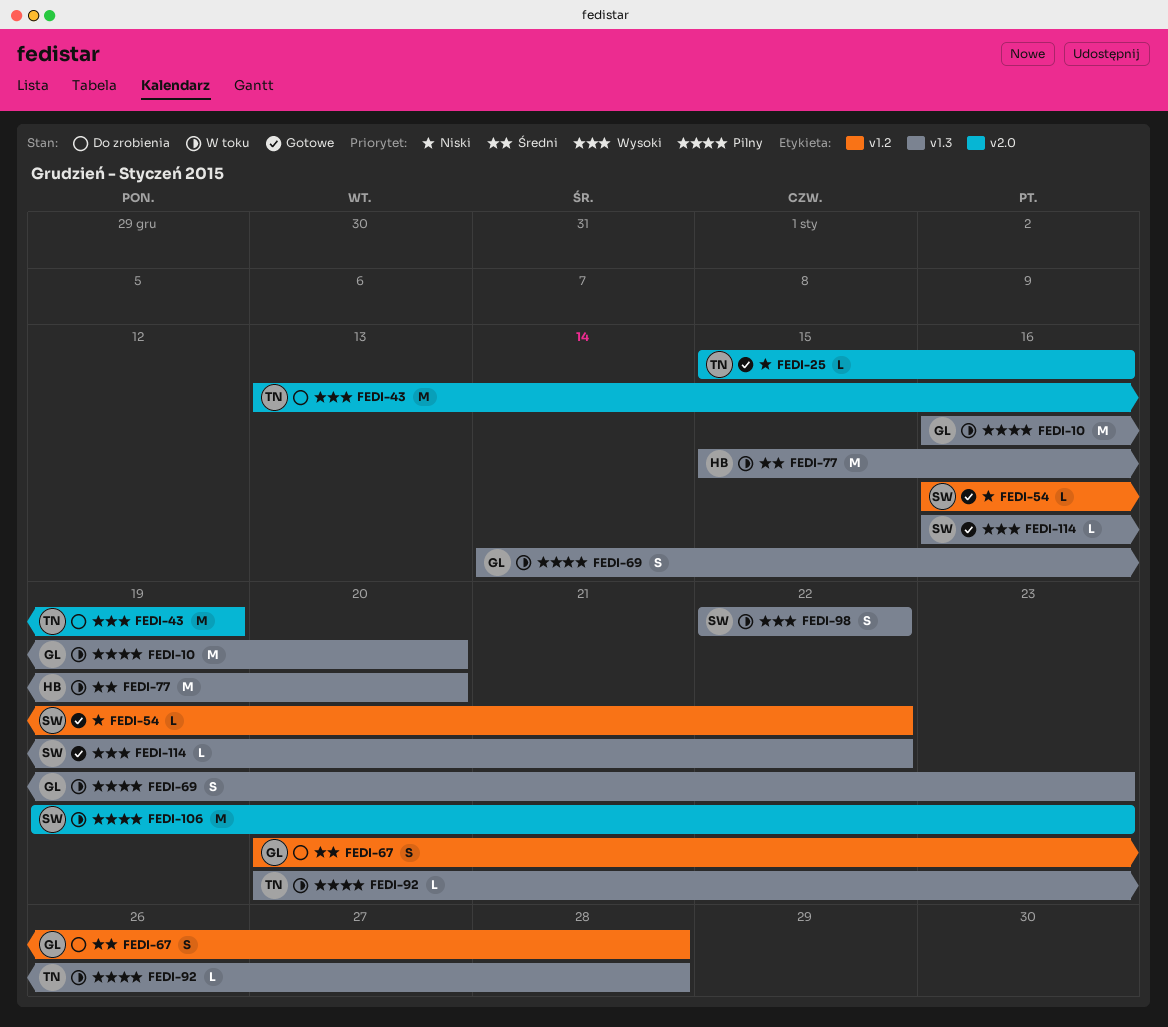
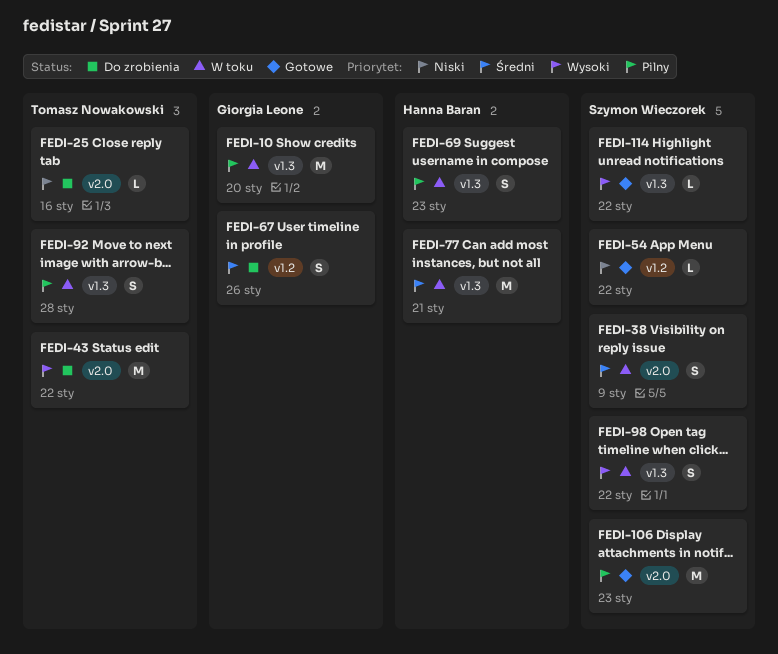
FEDI-25, status: Gotowe -> Do zrobienia
FEDI-38: none -> present
FEDI-43, due: Jan 19 -> Jan 22
FEDI-67, due: Jan 28 -> Jan 26
FEDI-69, owner: Giorgia Leone -> Hanna Baran
FEDI-77, due: Jan 20 -> Jan 21
FEDI-92, estimate: L -> S
FEDI-106, status: W toku -> Gotowe

